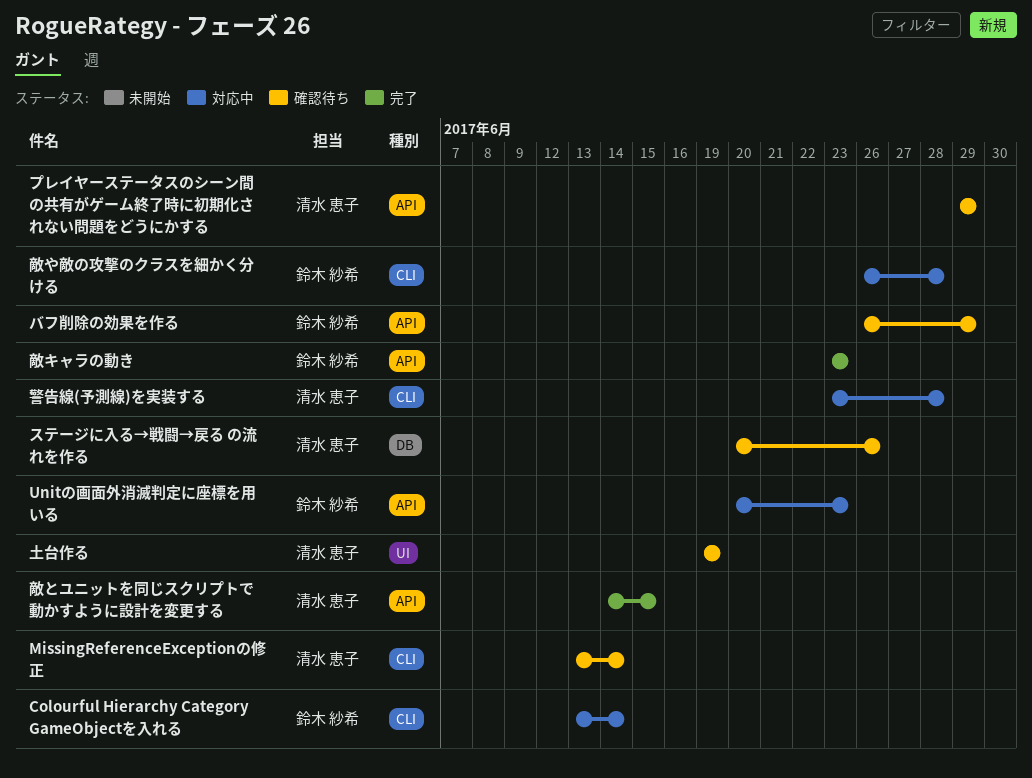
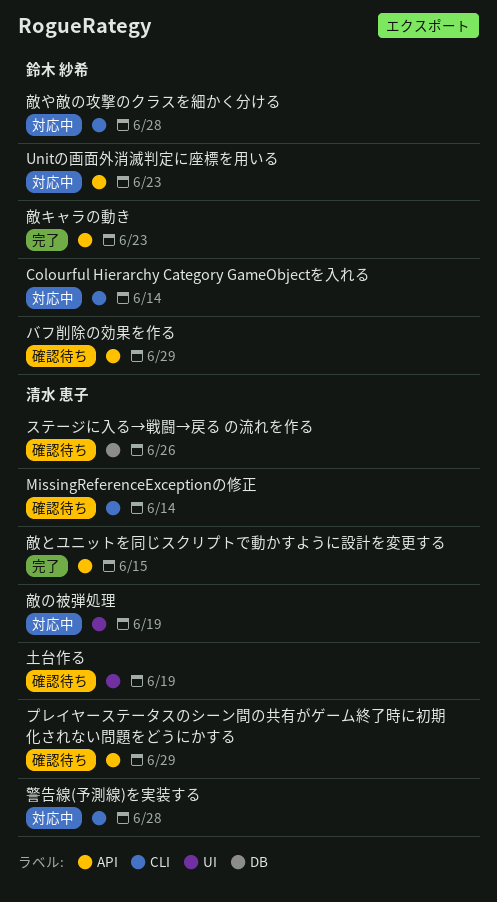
敵の被弾処理: none -> present

